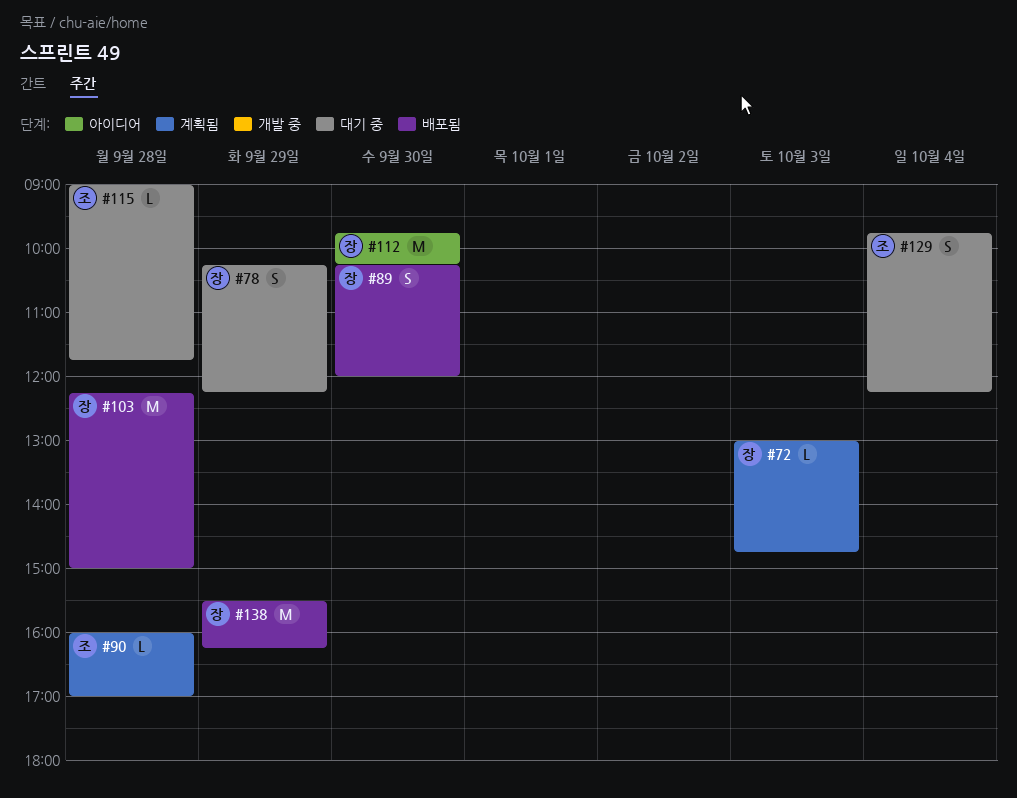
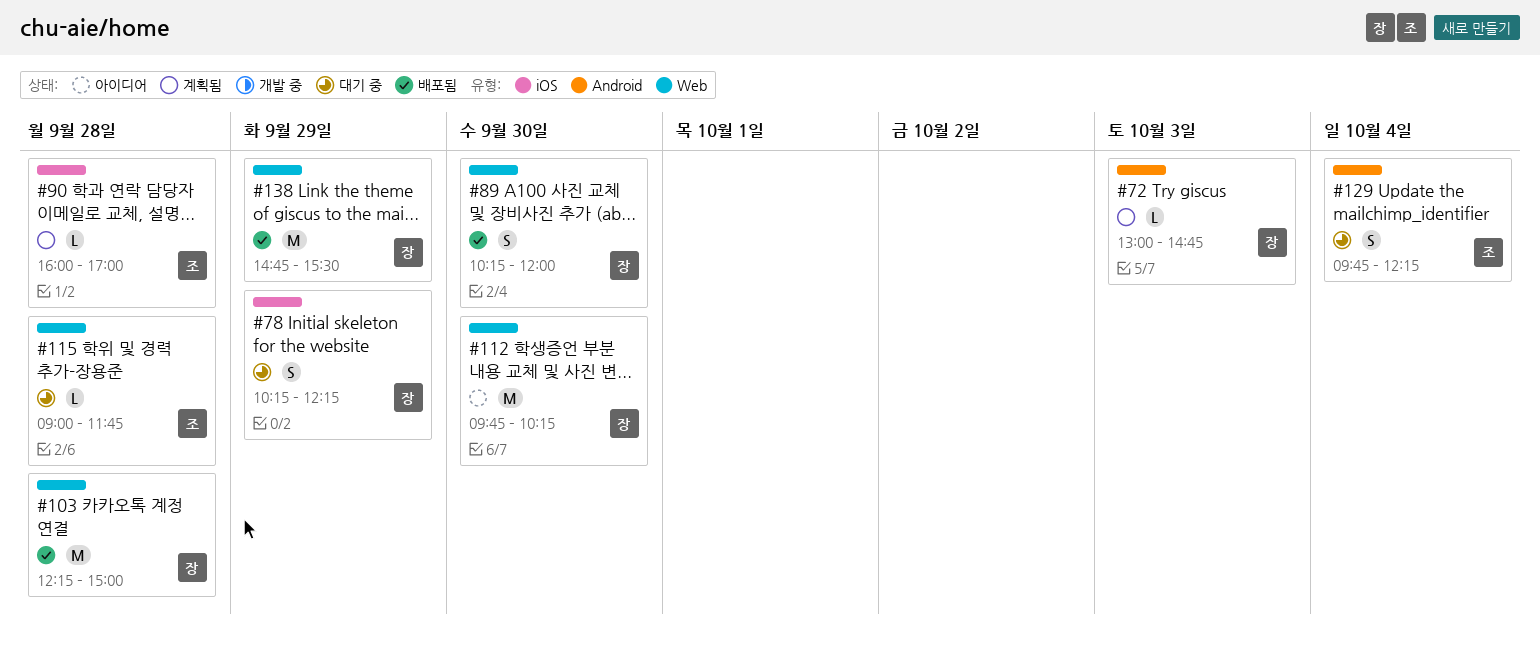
#138, begins: 15:30 -> 14:45
#138, ends: 16:15 -> 15:30

